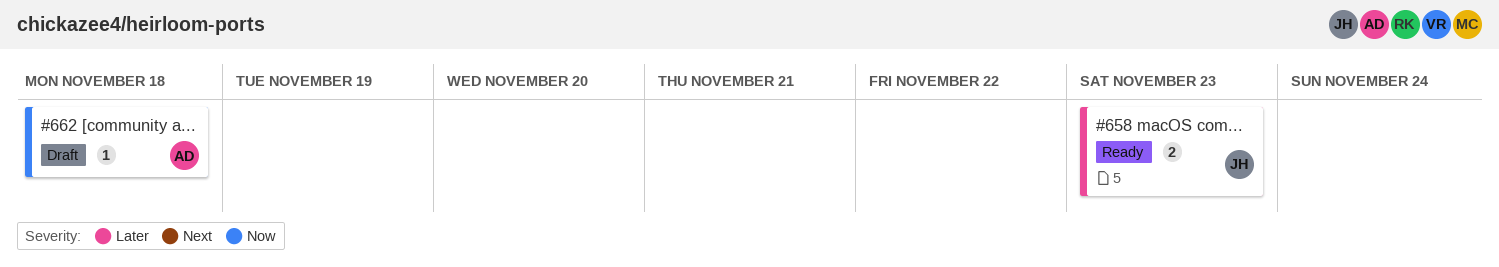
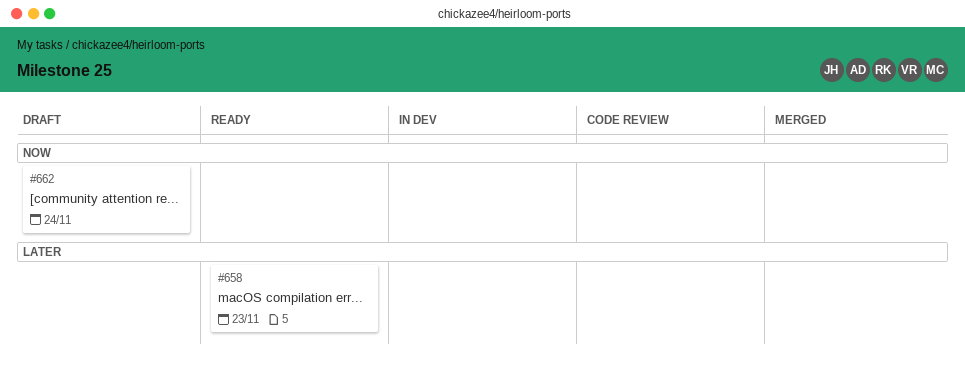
#662, due: Nov 18 -> Nov 24

